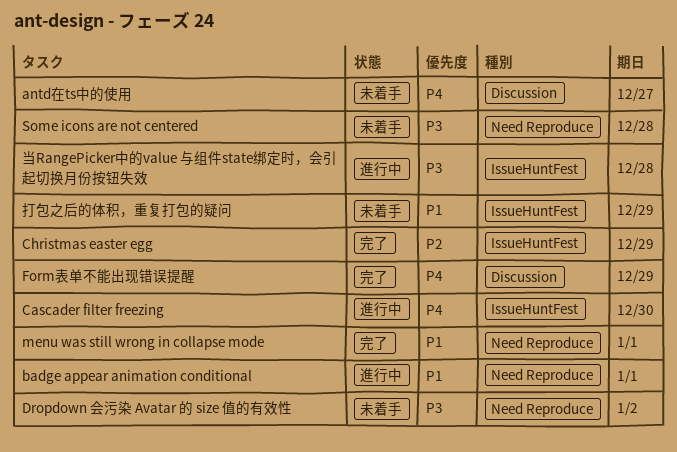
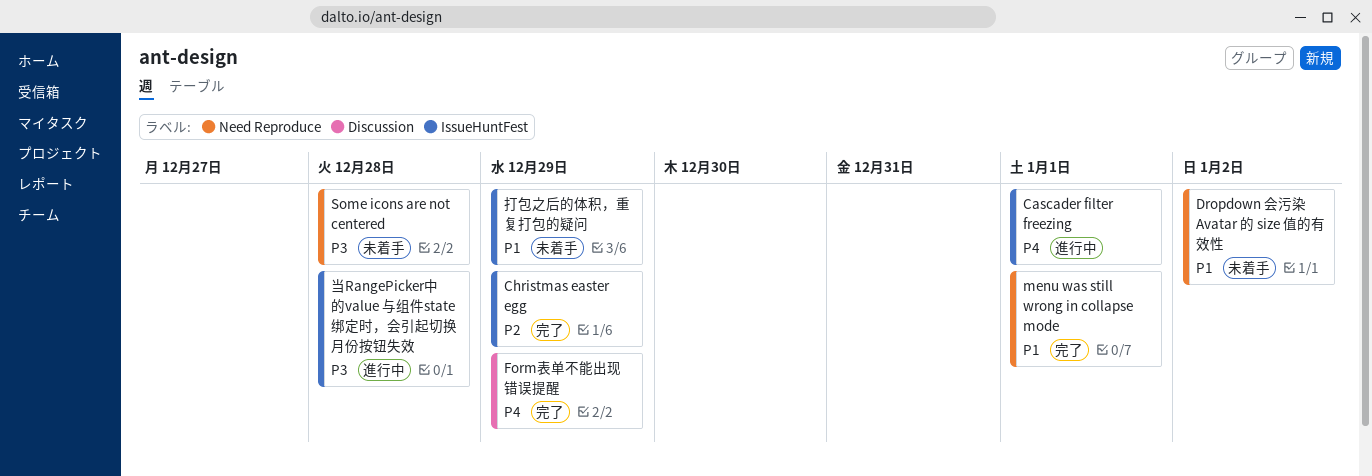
antd在ts中的使用: present -> none
badge appear animation conditional: present -> none
Cascader filter freezing, due: Dec 30 -> Jan 1
Dropdown 会污染 Avatar 的 size 值的有效性, priority: P3 -> P1

